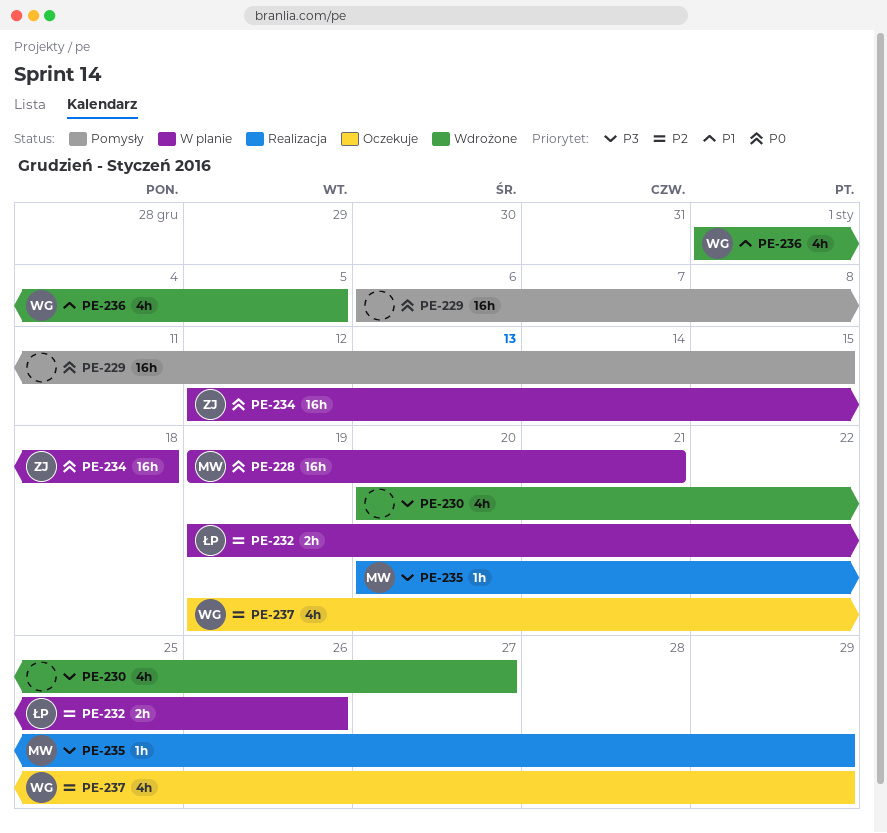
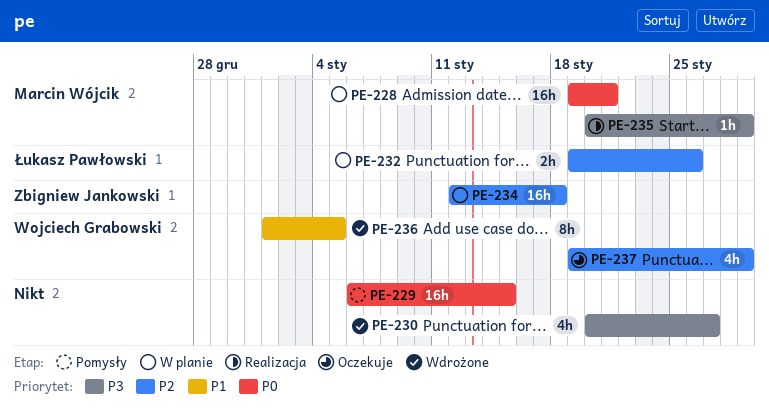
PE-234, priority: P0 -> P2
PE-236, estimate: 4h -> 8h

